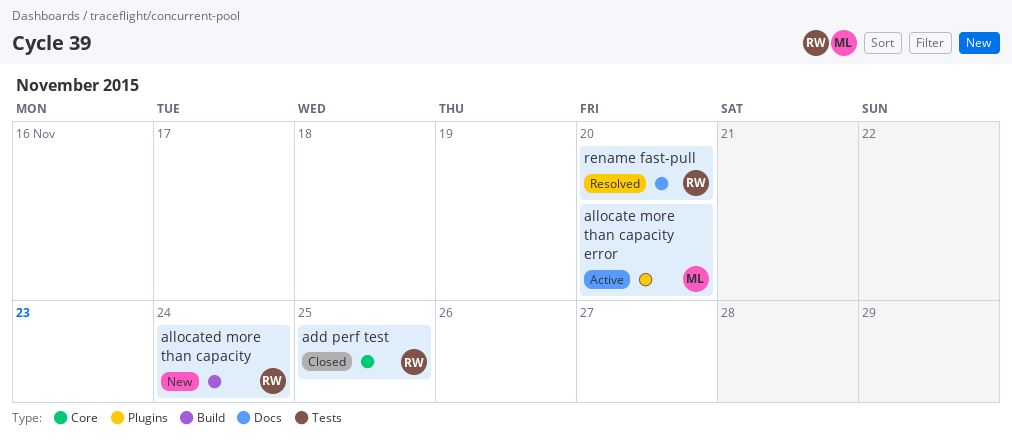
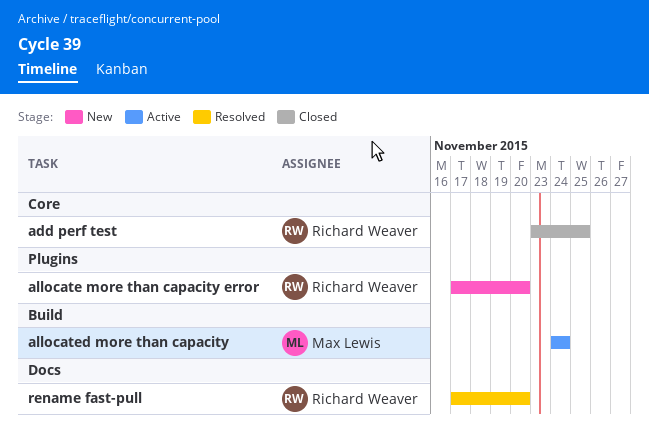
allocate more than capacity error, status: Active -> New
allocate more than capacity error, owner: Max Lewis -> Richard Weaver
allocated more than capacity, status: New -> Active
allocated more than capacity, owner: Richard Weaver -> Max Lewis

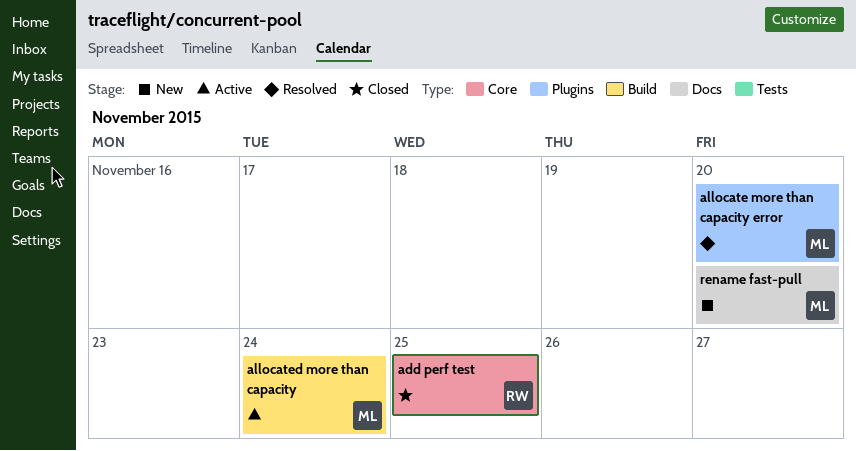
allocate more than capacity error, status: New -> Resolved
allocate more than capacity error, owner: Richard Weaver -> Max Lewis
rename fast-pull, status: Resolved -> New
rename fast-pull, owner: Richard Weaver -> Max Lewis

